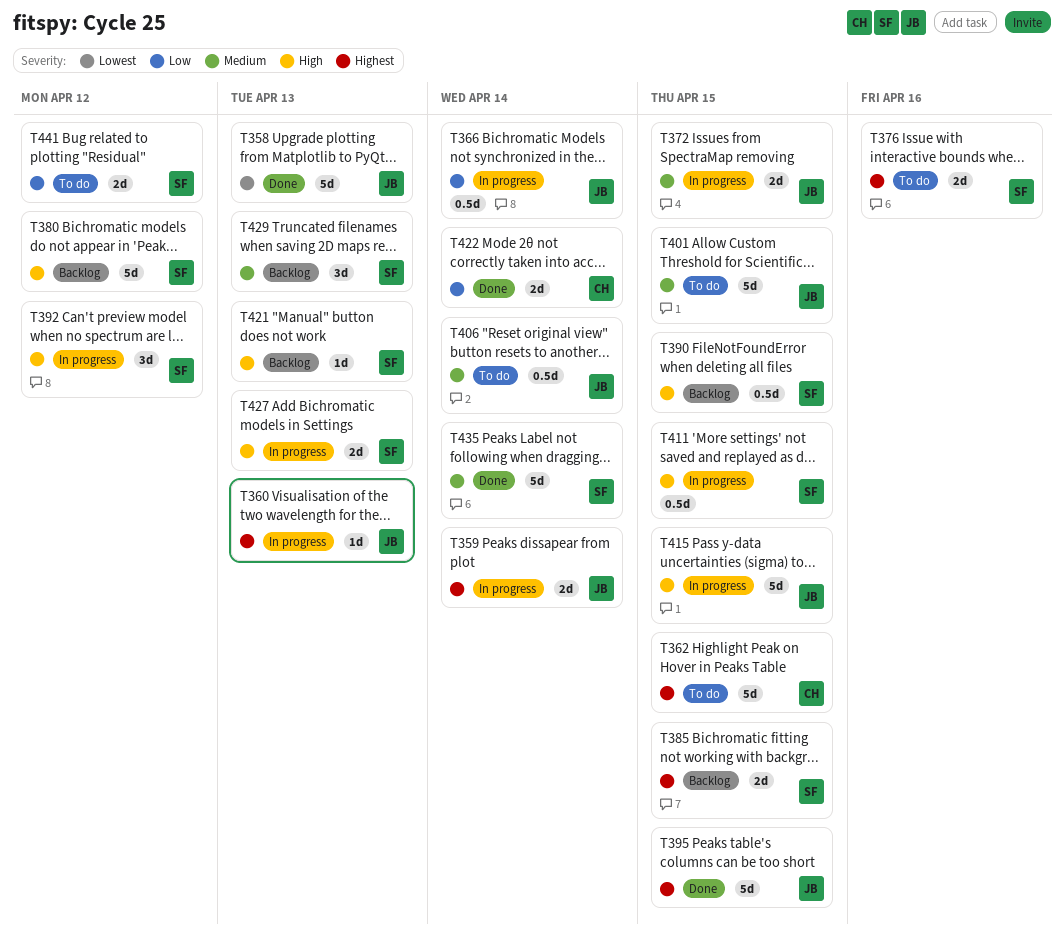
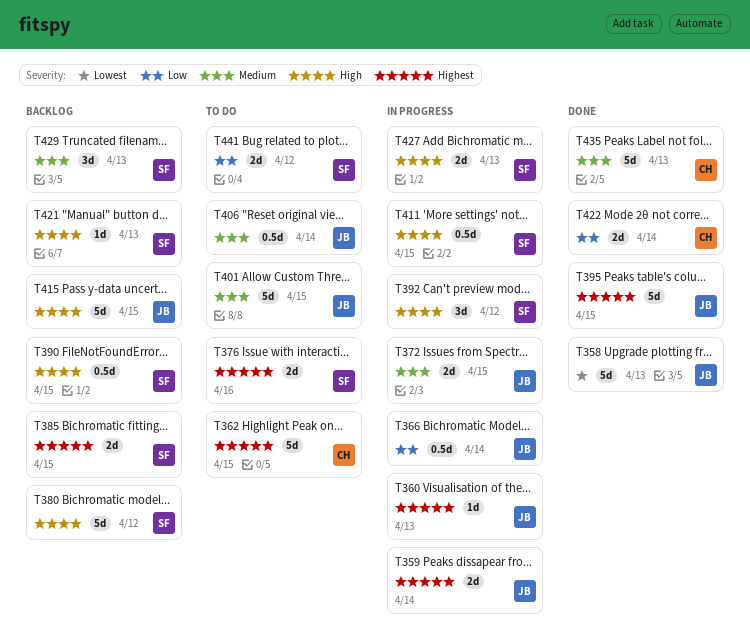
T415, status: In progress -> Backlog
T435, owner: SF -> CH
T435, due: Apr 14 -> Apr 13

